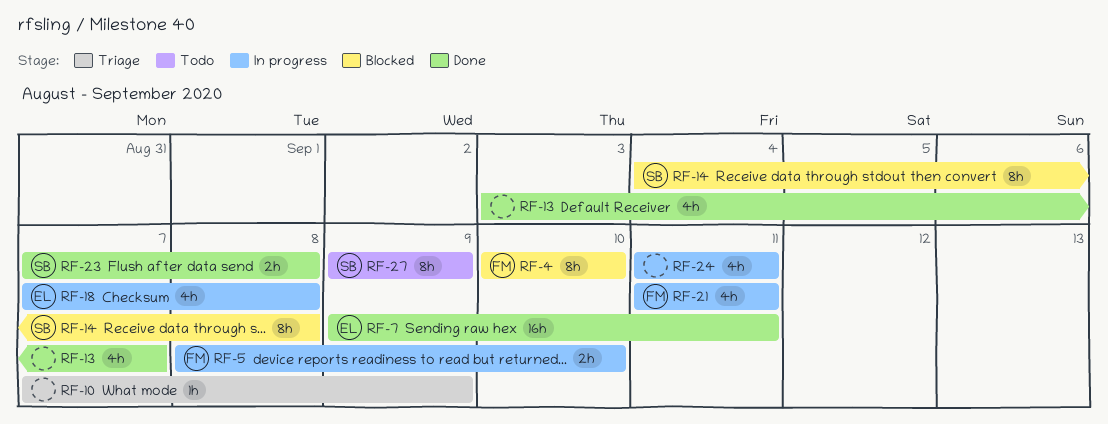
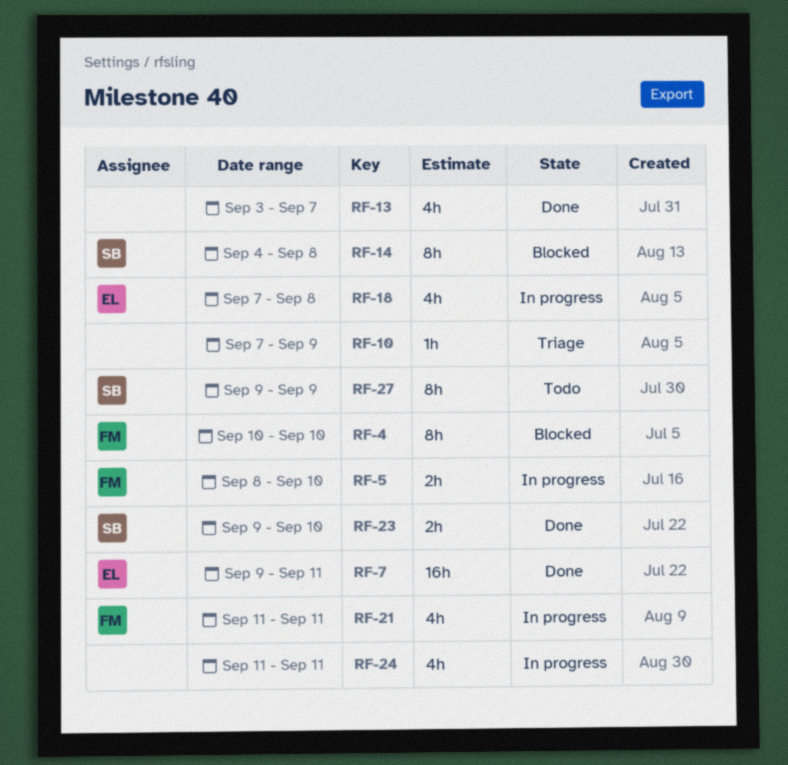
RF-23, start: Sep 7 -> Sep 9
RF-23, due: Sep 8 -> Sep 10

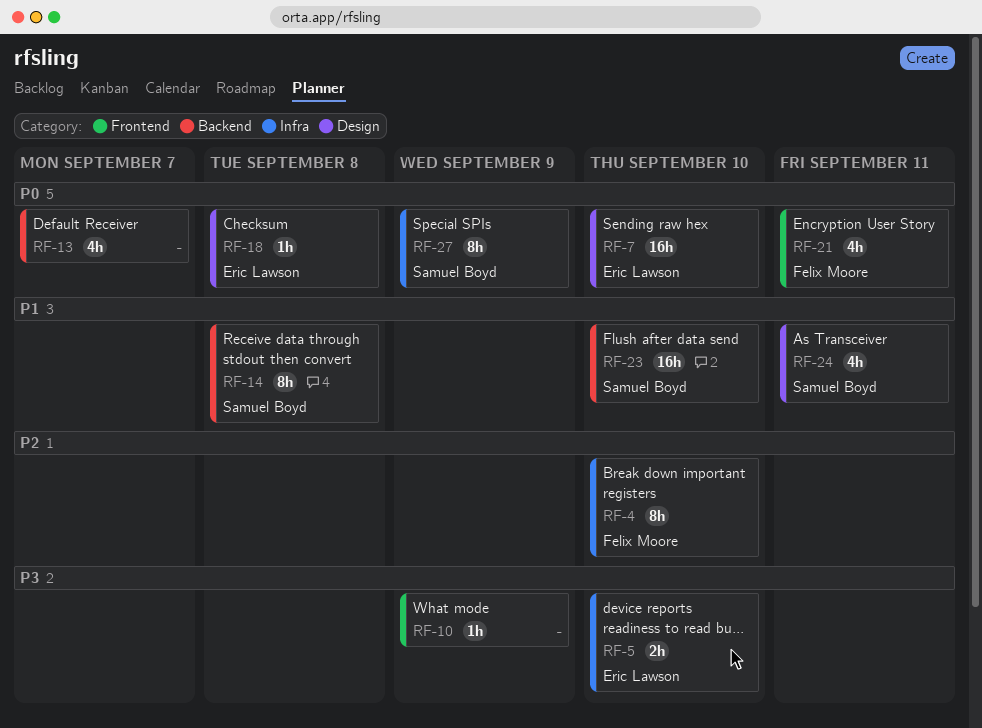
RF-5, owner: Felix Moore -> Eric Lawson
RF-7, due: Sep 11 -> Sep 10
RF-18, estimate: 4h -> 1h
RF-23, estimate: 2h -> 16h
RF-24, owner: none -> Samuel Boyd

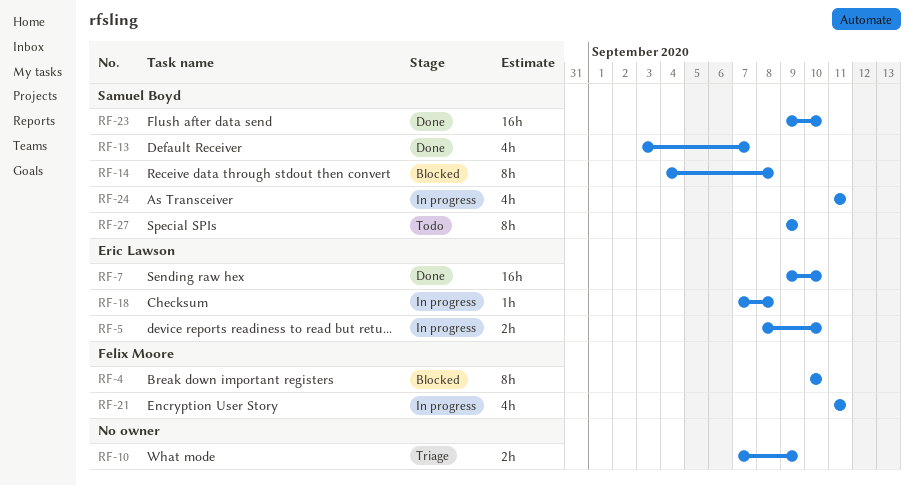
RF-10, estimate: 1h -> 2h
RF-13, owner: none -> Samuel Boyd

